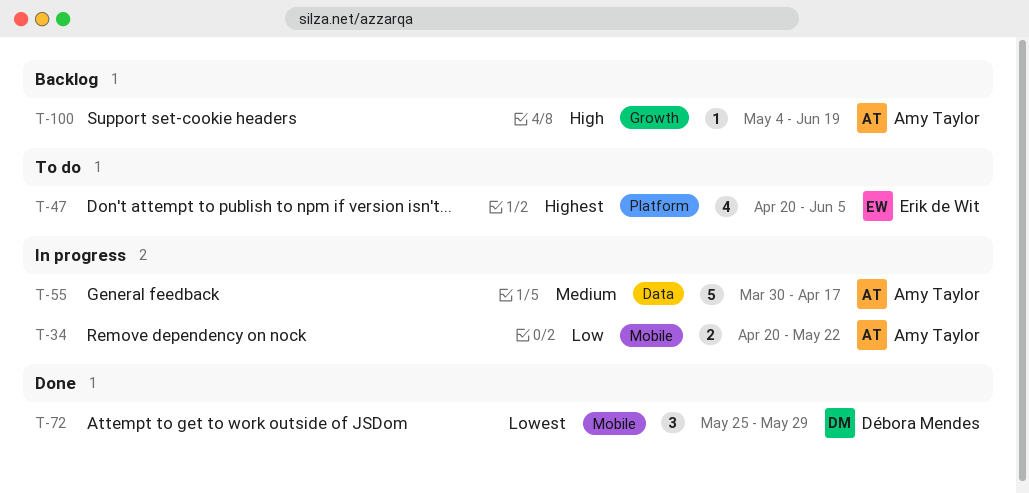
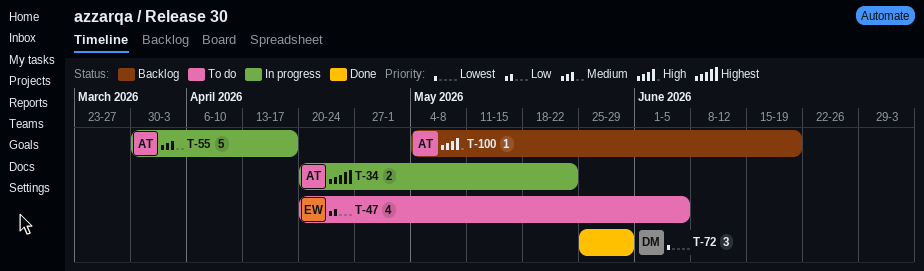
T-34, priority: Low -> Highest
T-47, priority: Highest -> Low

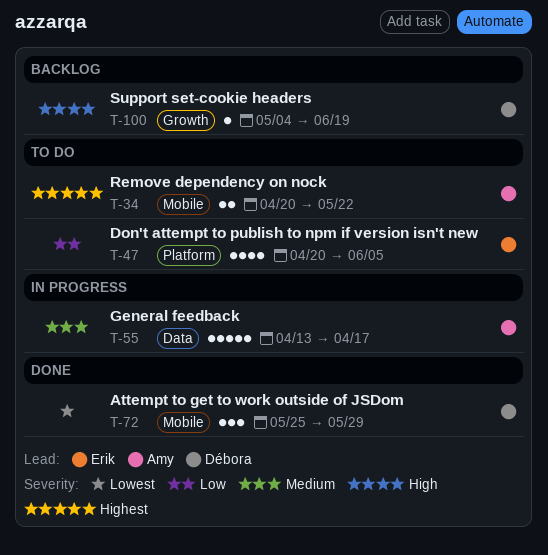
T-34, status: In progress -> To do
T-55, start: Mar 30 -> Apr 13
T-100, owner: Amy -> Débora

